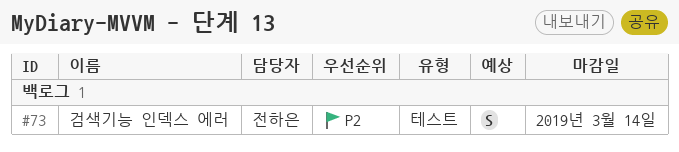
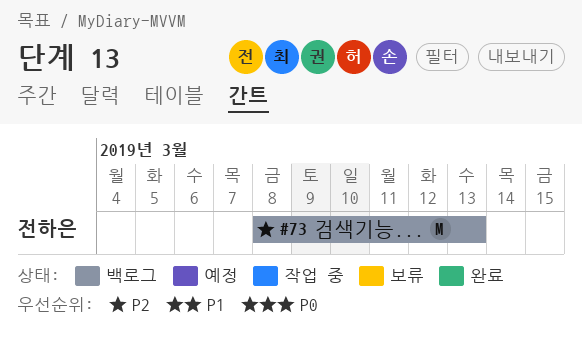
#73, estimate: S -> M
#73, due: Mar 14 -> Mar 13

